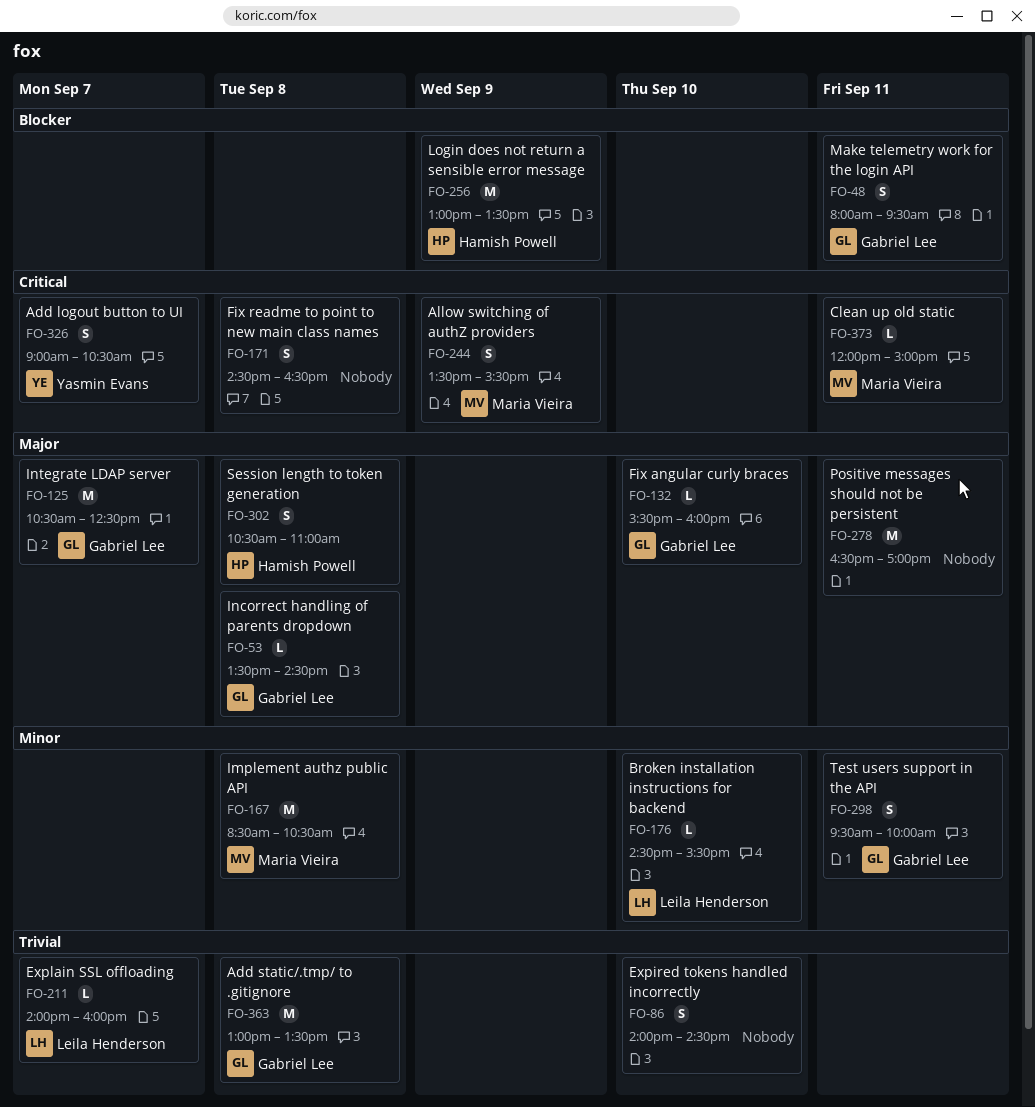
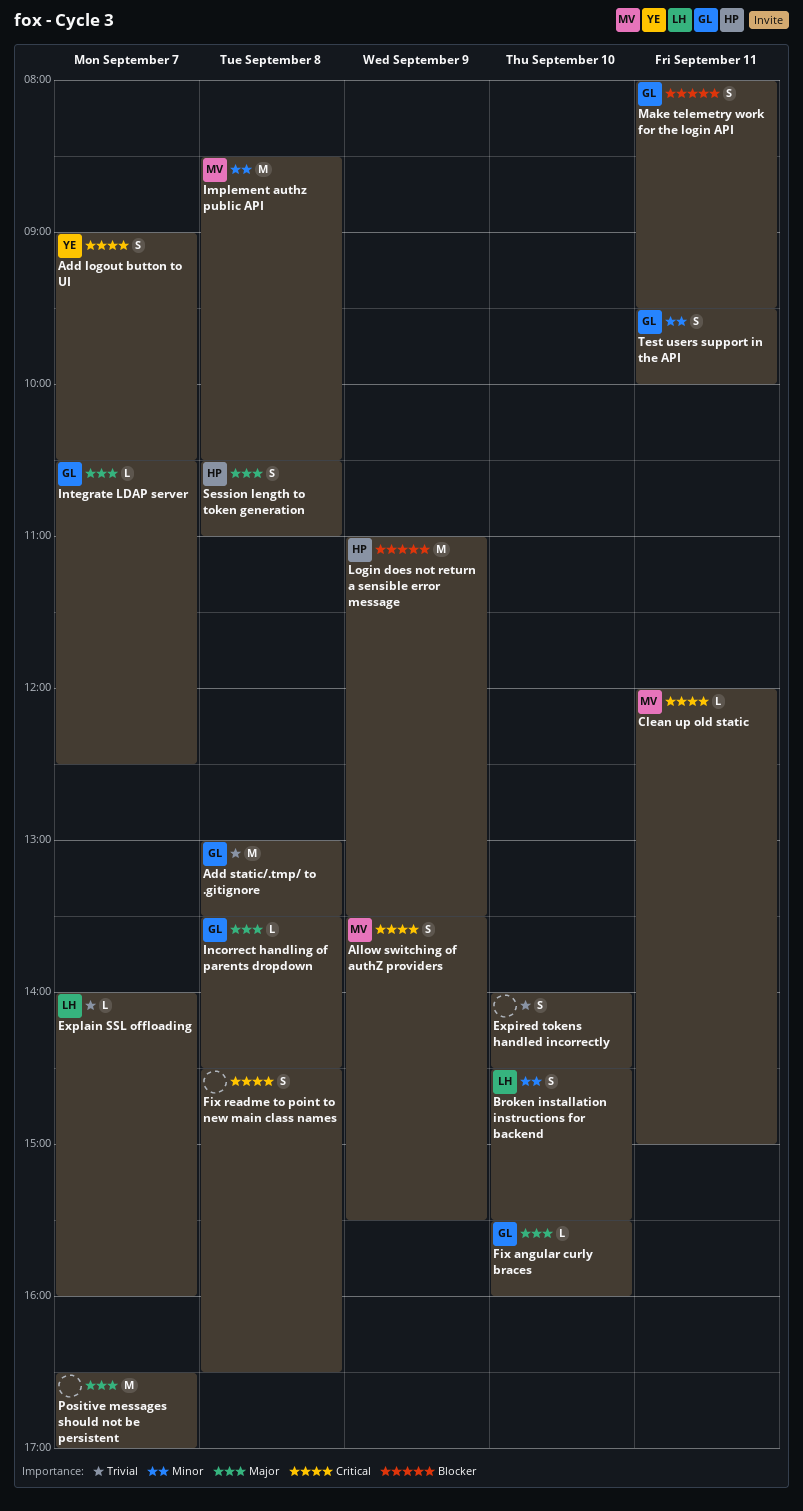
Broken installation instructions for backend, estimate: L -> S
Integrate LDAP server, estimate: M -> L
Login does not return a sensible error message, begins: 13:00 -> 11:00
Positive messages should not be persistent, day: Sep 11 -> Sep 7

